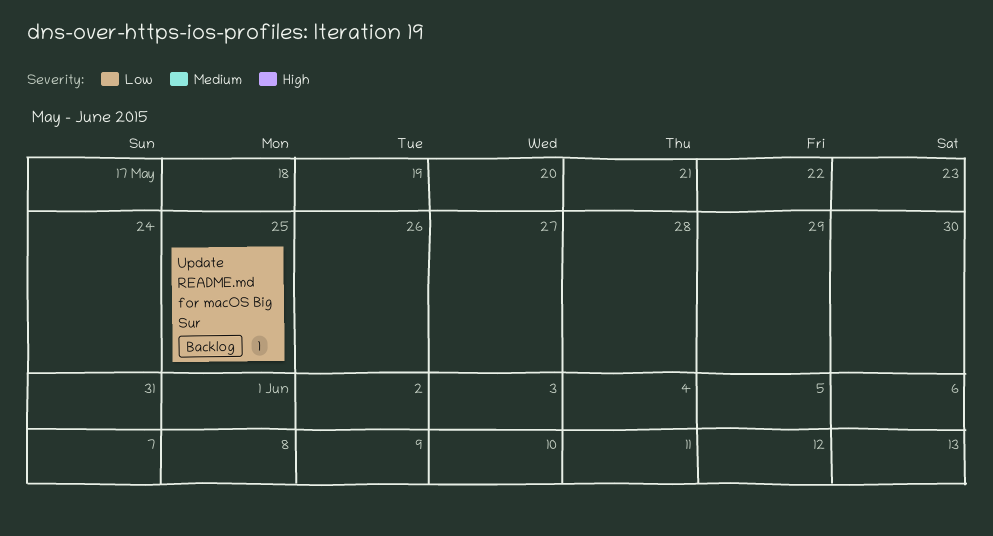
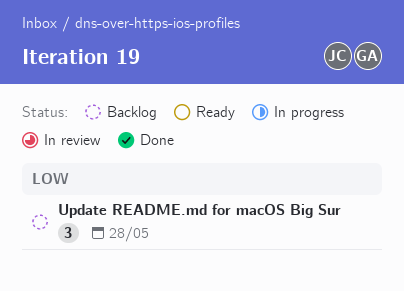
Update README.md for macOS Big Sur, estimate: 1 -> 3
Update README.md for macOS Big Sur, due: May 25 -> May 28

